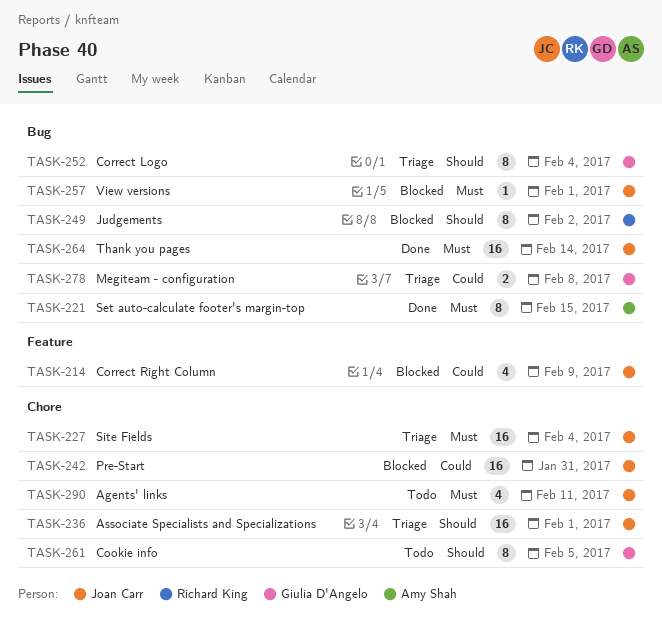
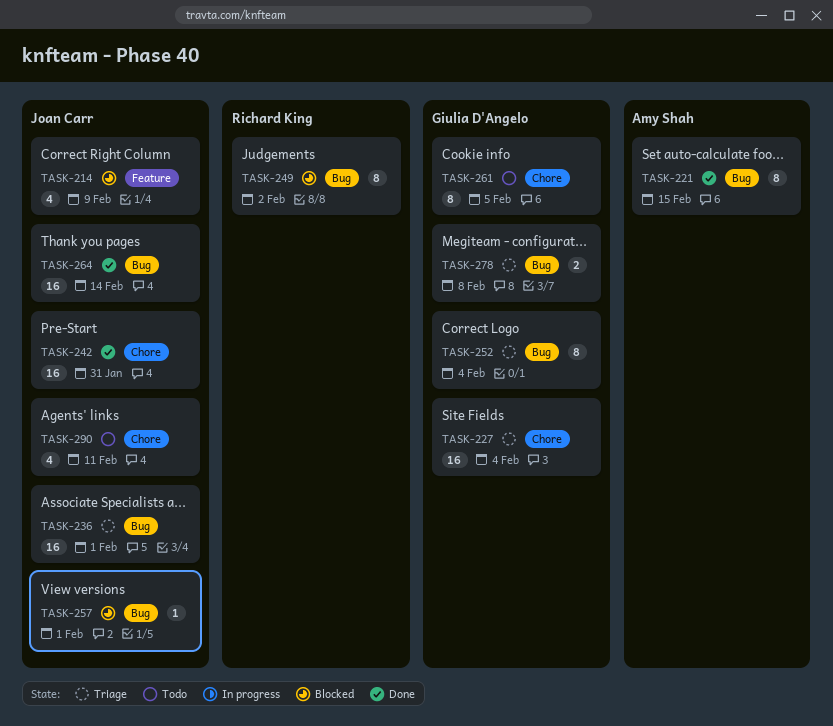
TASK-227, owner: Joan Carr -> Giulia D'Angelo
TASK-236, label: Chore -> Bug
TASK-242, status: Blocked -> Done

